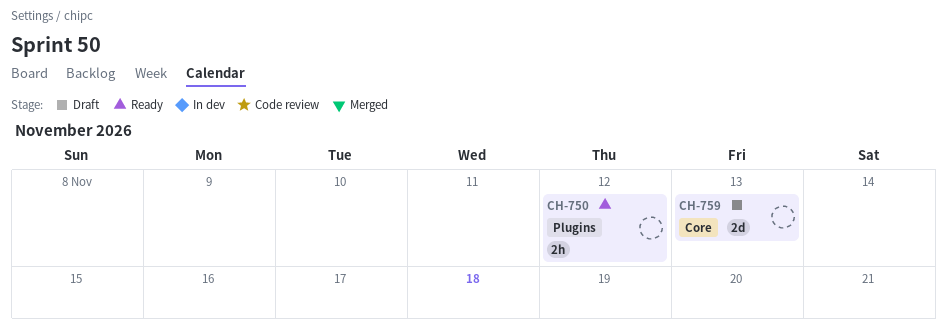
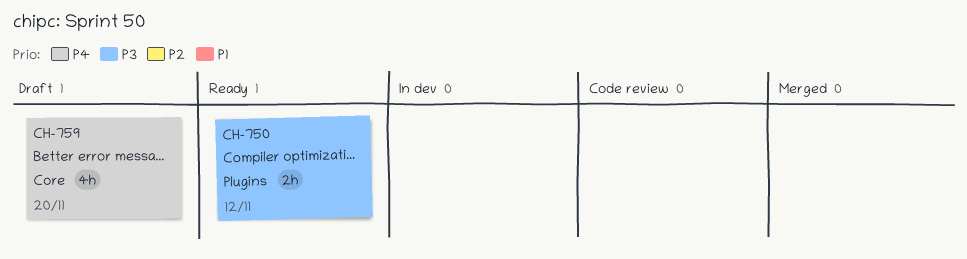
CH-759, estimate: 2d -> 4h
CH-759, due: Nov 13 -> Nov 20

